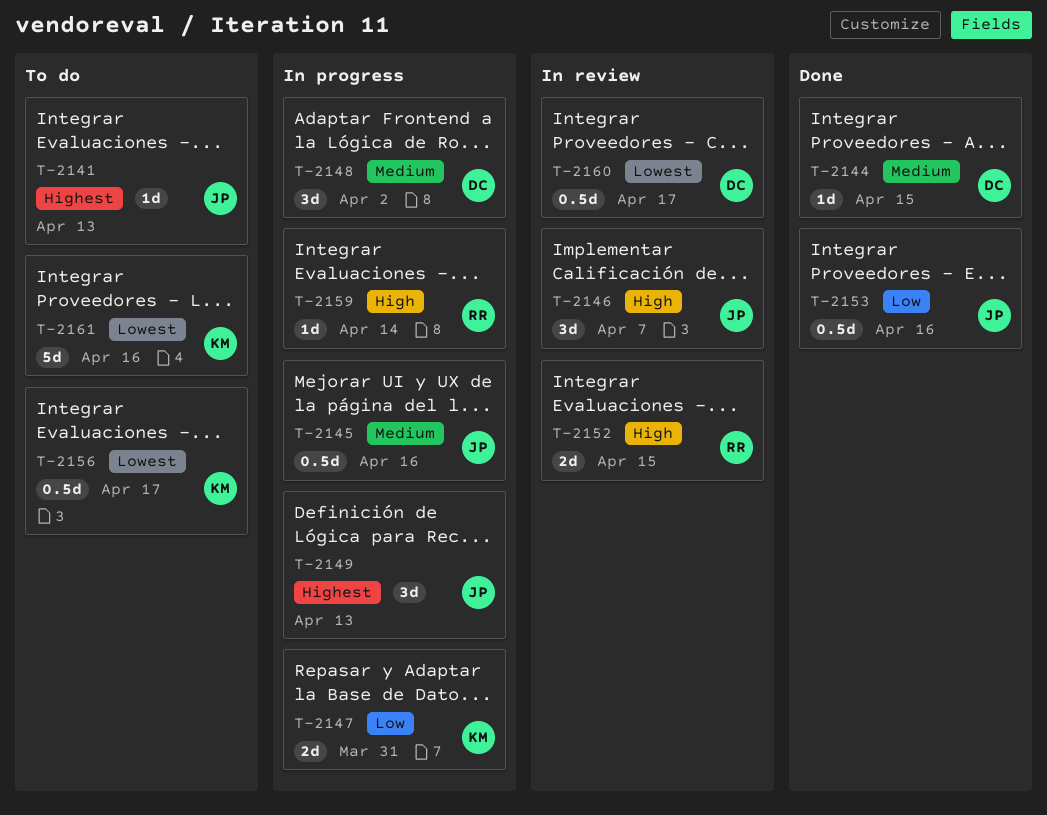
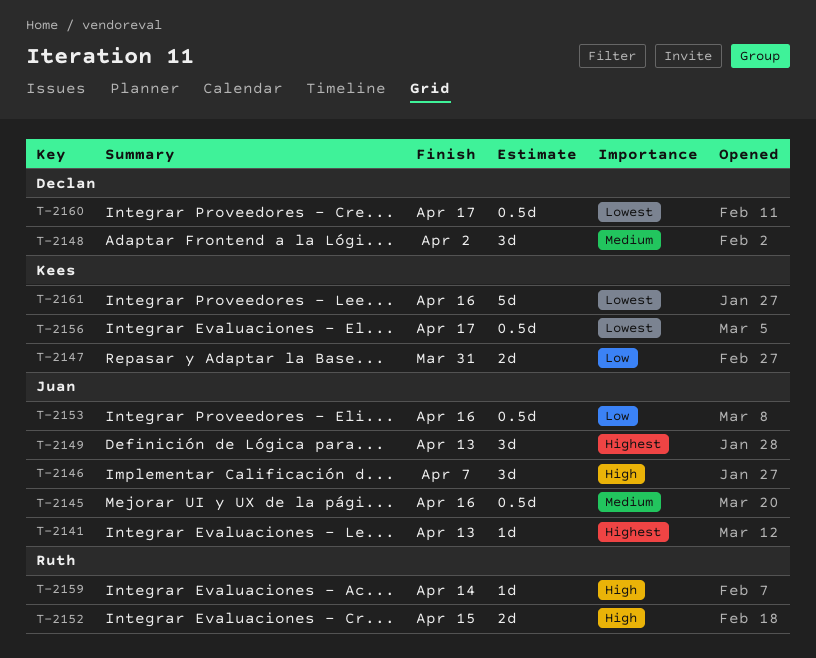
T-2144: present -> none

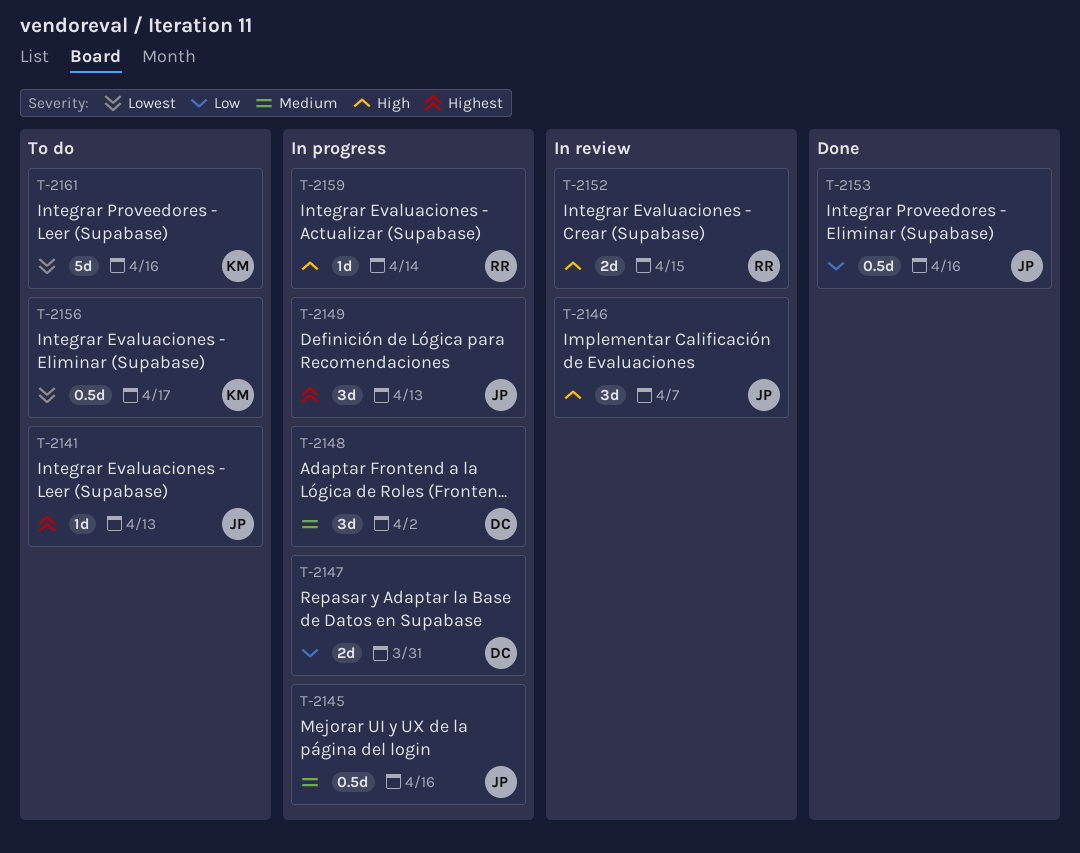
T-2147, owner: Kees -> Declan
T-2160: present -> none

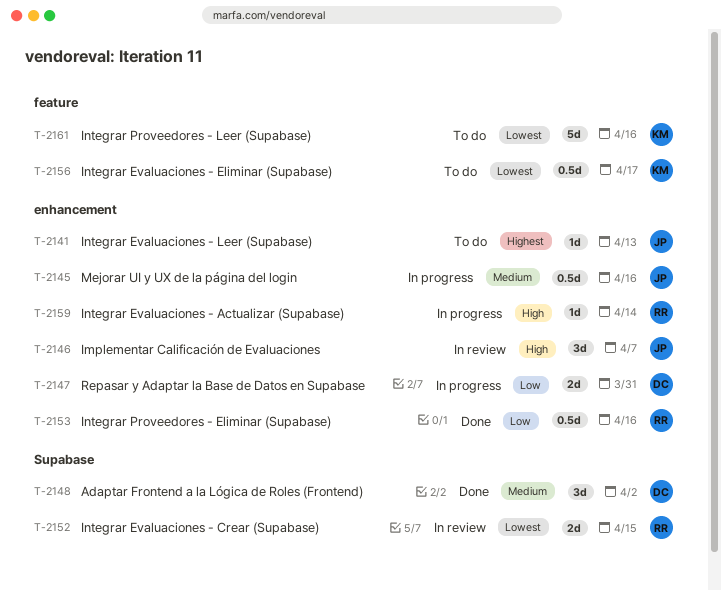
T-2148, status: In progress -> Done
T-2149: present -> none
T-2152, priority: High -> Lowest
T-2153, owner: JP -> RR

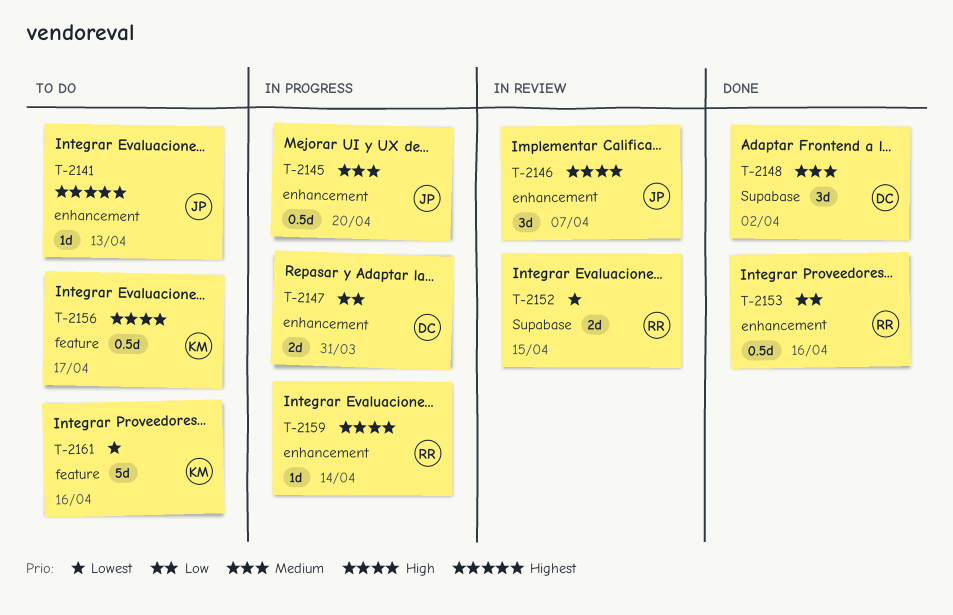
T-2145, due: Apr 16 -> Apr 20
T-2156, priority: Lowest -> High

